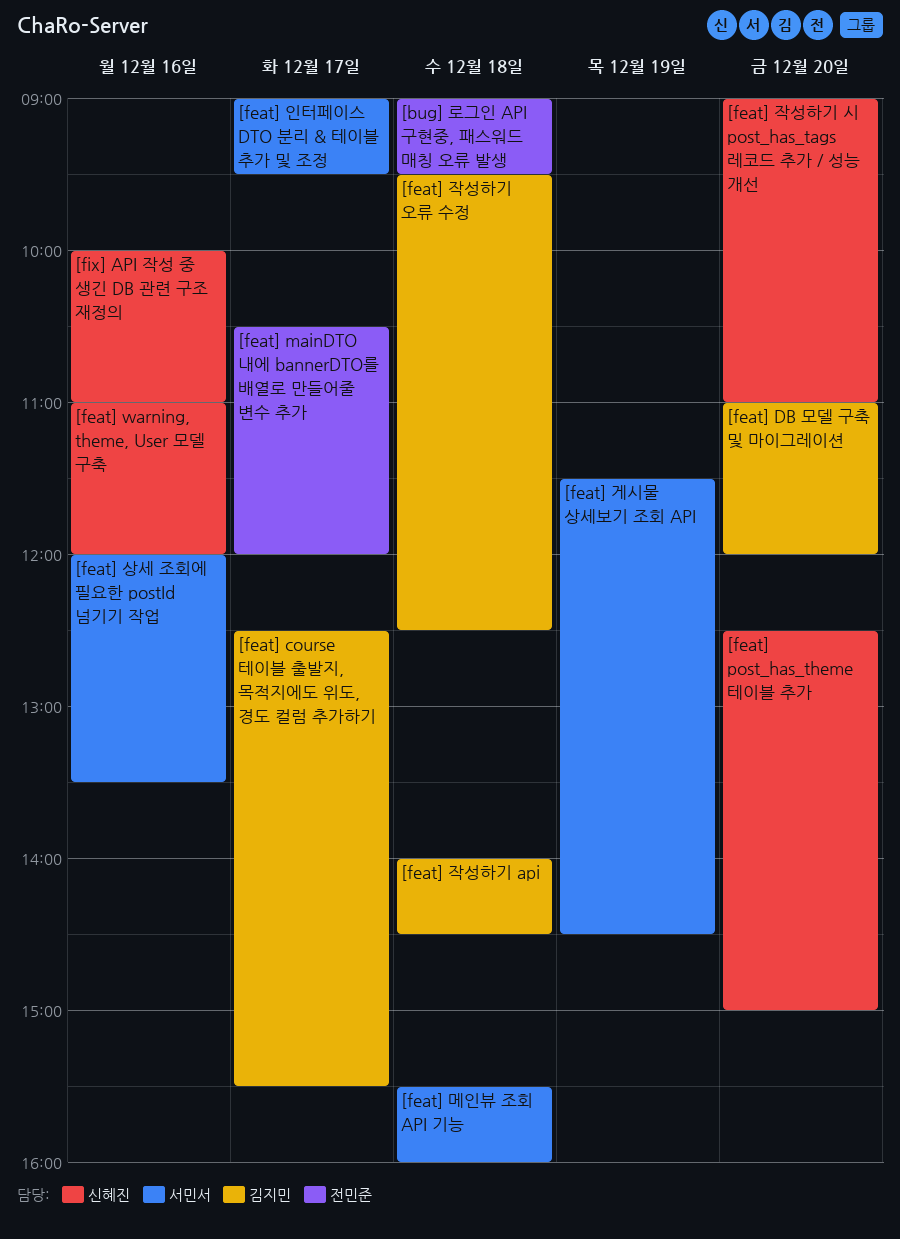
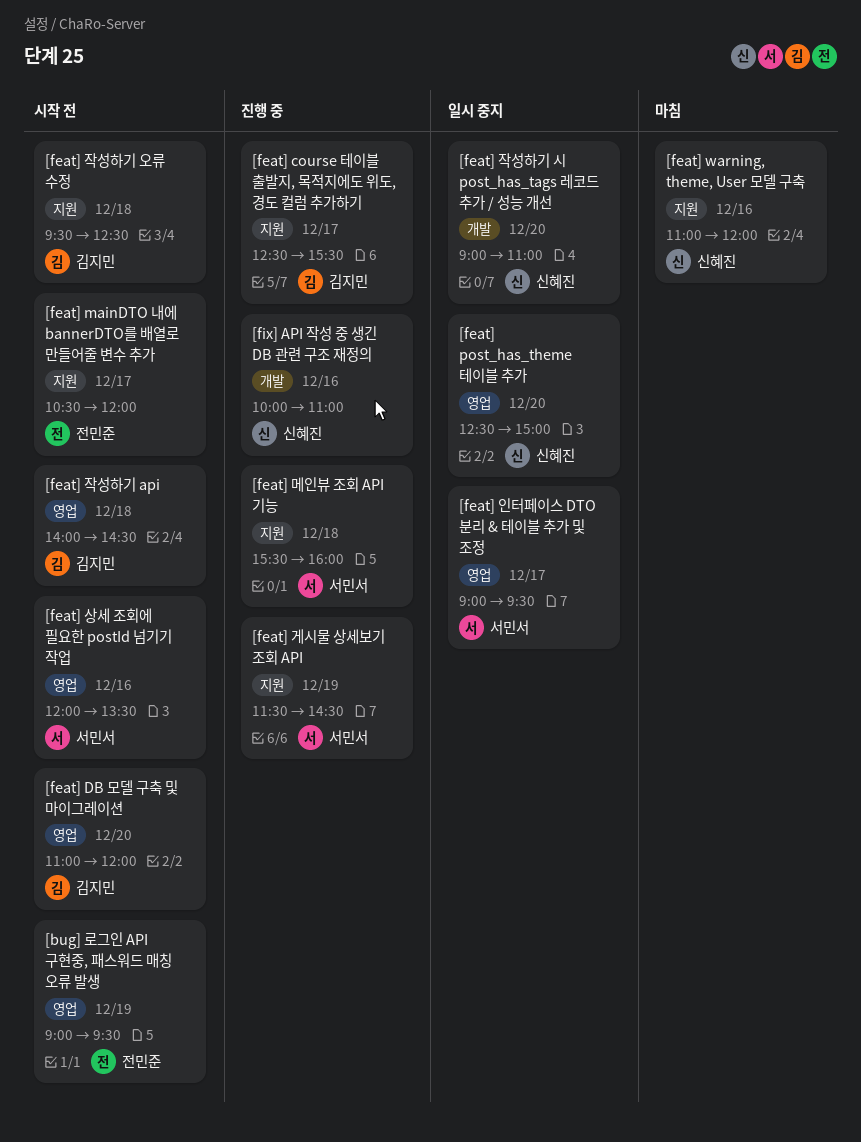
[bug] 로그인 API 구현중, 패스워드 매칭 오류 발생, day: Dec 18 -> Dec 19

